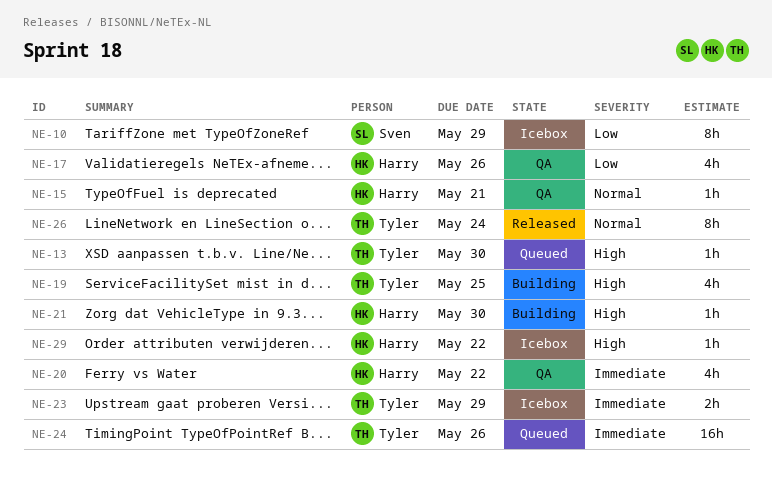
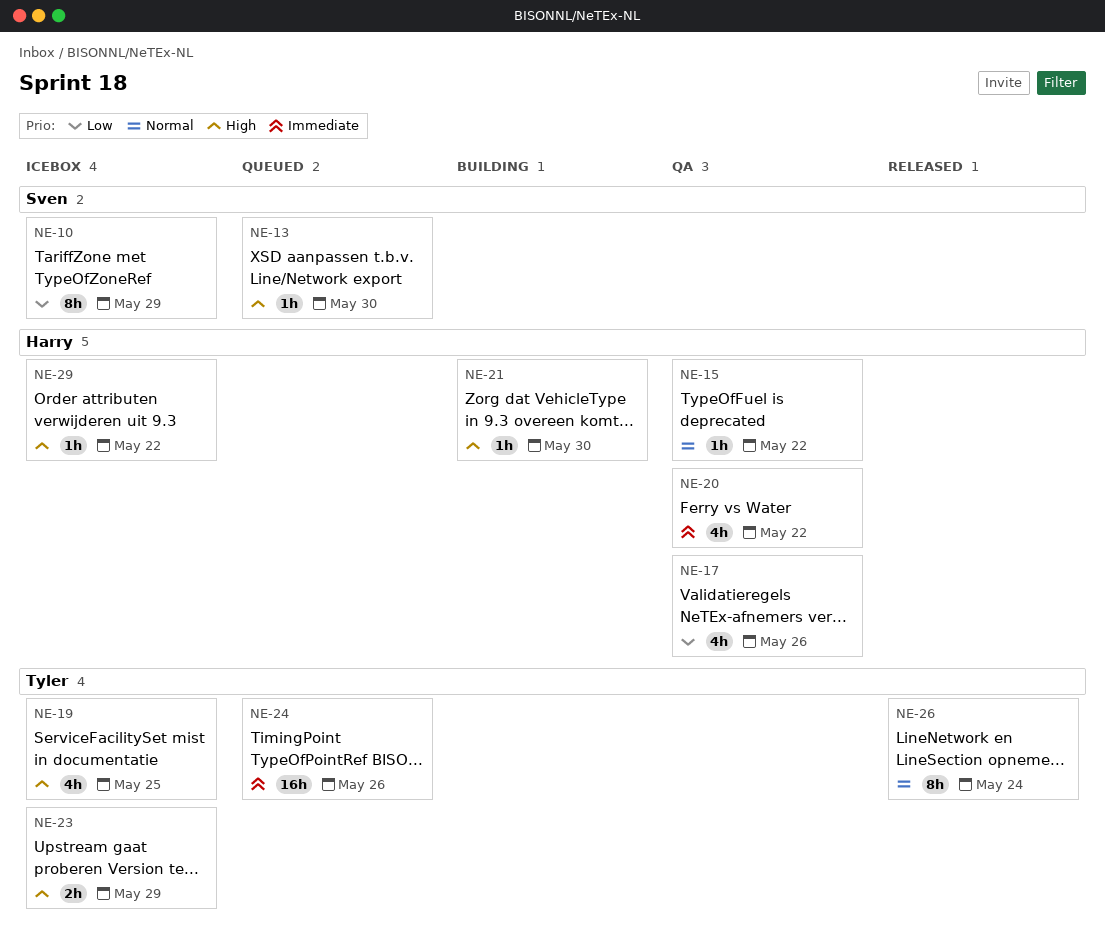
NE-13, owner: Tyler -> Sven
NE-15, due: May 21 -> May 22
NE-19, status: Building -> Icebox
NE-23, priority: Immediate -> High

